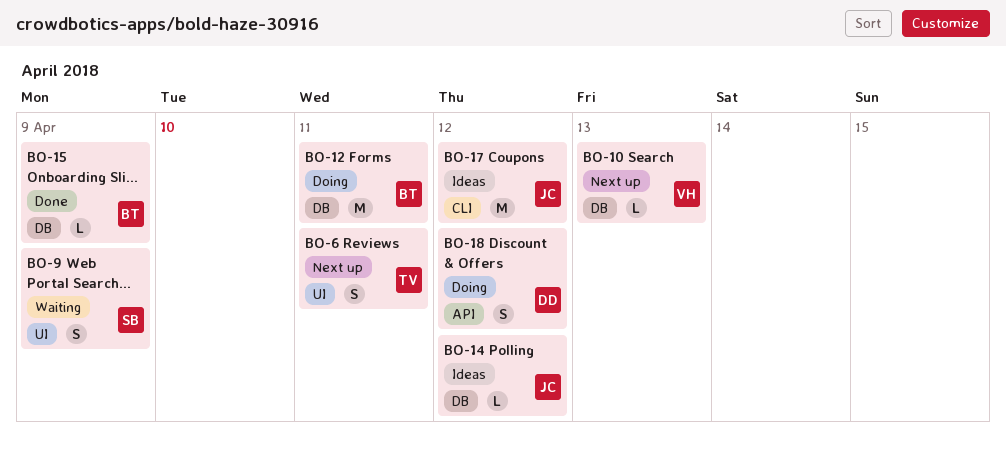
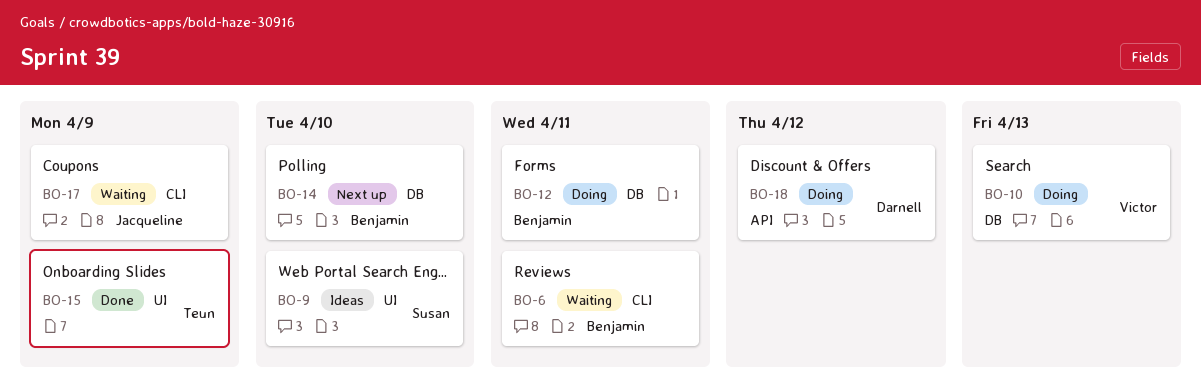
BO-6, status: Next up -> Waiting
BO-6, owner: Teun -> Benjamin
BO-6, label: UI -> CLI
BO-9, status: Waiting -> Ideas
BO-9, due: Apr 9 -> Apr 10
BO-10, status: Next up -> Doing
BO-14, status: Ideas -> Next up
BO-14, owner: Jacqueline -> Benjamin
BO-14, due: Apr 12 -> Apr 10
BO-15, owner: Benjamin -> Teun
BO-15, label: DB -> UI
BO-17, status: Ideas -> Waiting
BO-17, due: Apr 12 -> Apr 9

